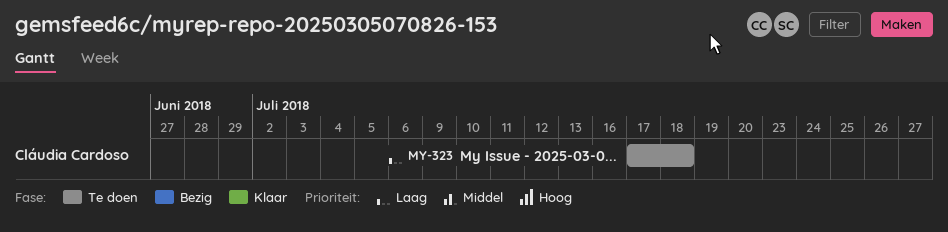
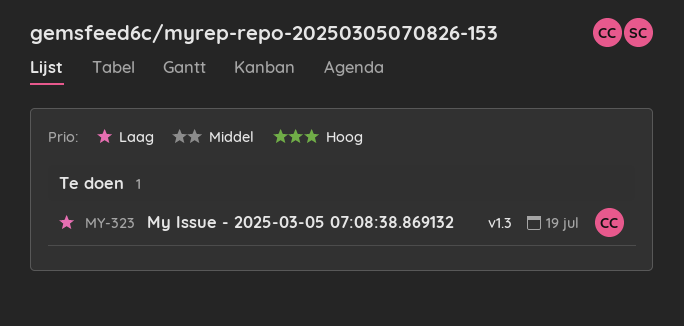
MY-323, due: Jul 18 -> Jul 19

